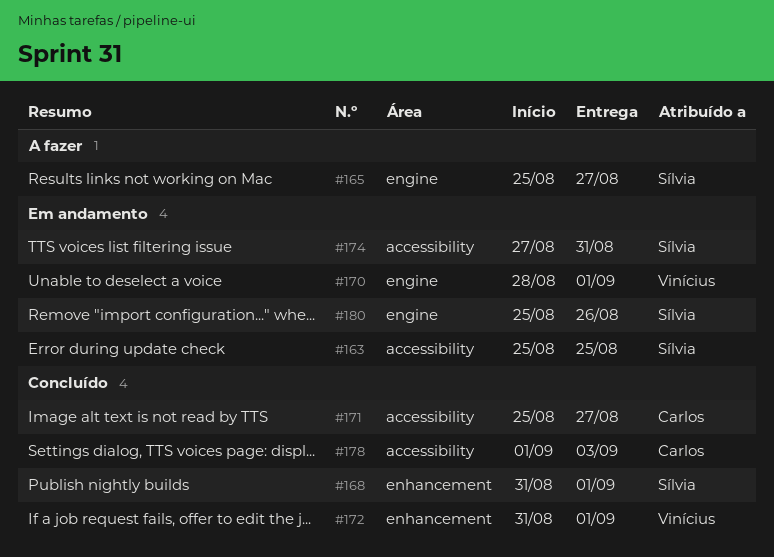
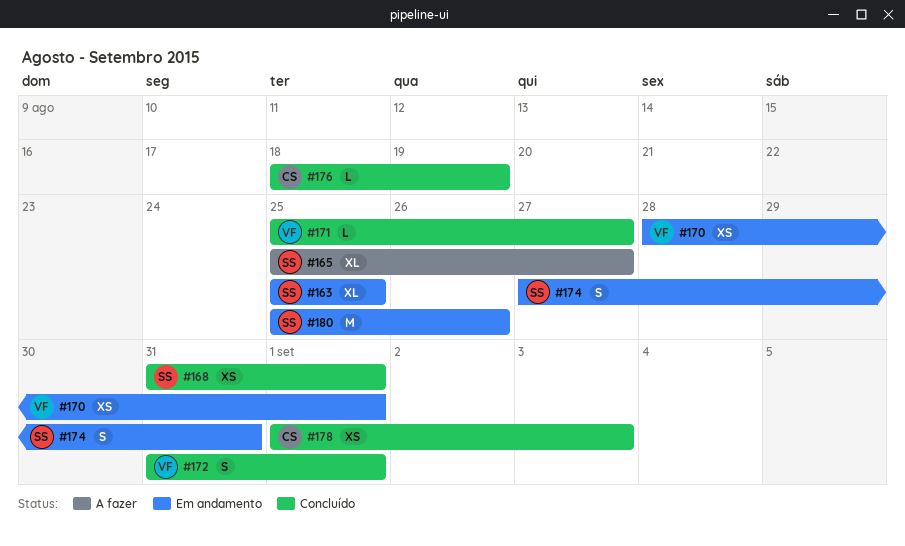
#171, owner: Carlos -> Vinícius
#176: none -> present

